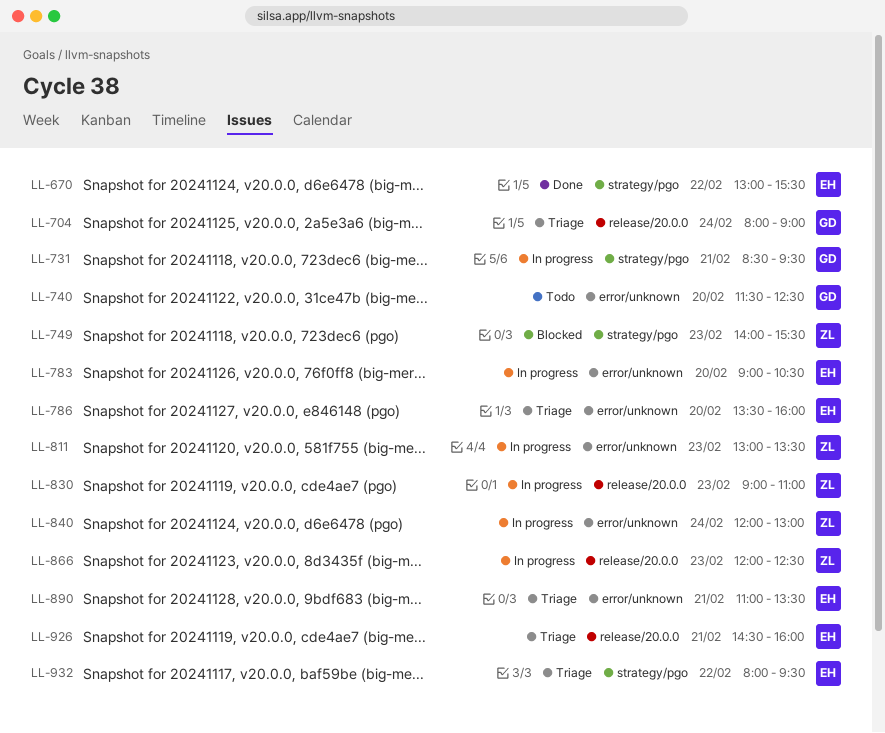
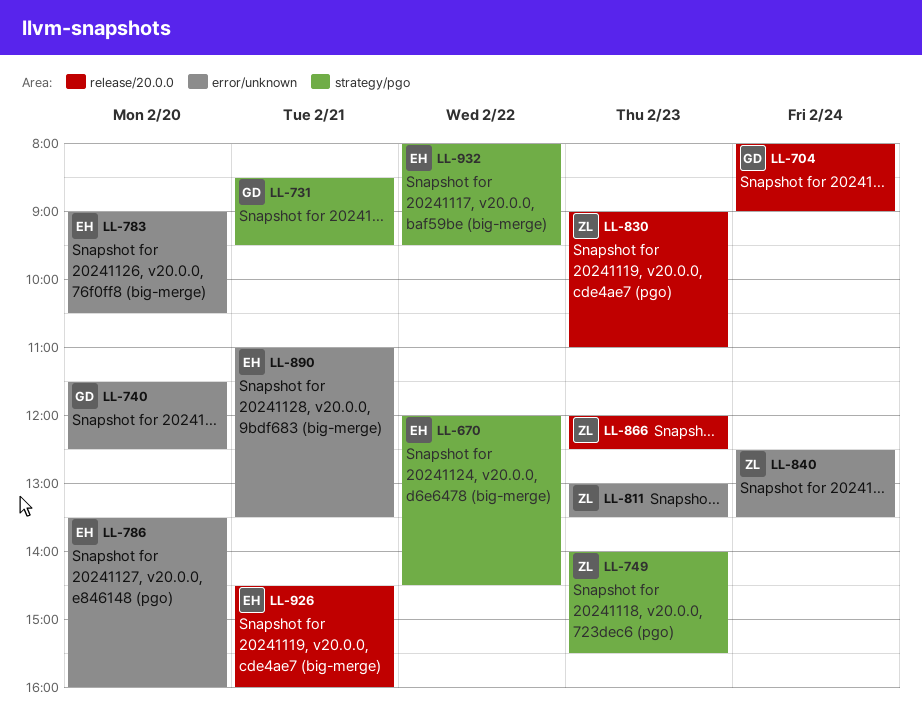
LL-670, begins: 13:00 -> 12:00
LL-670, ends: 15:30 -> 14:30
LL-840, begins: 12:00 -> 12:30
LL-840, ends: 13:00 -> 13:30

